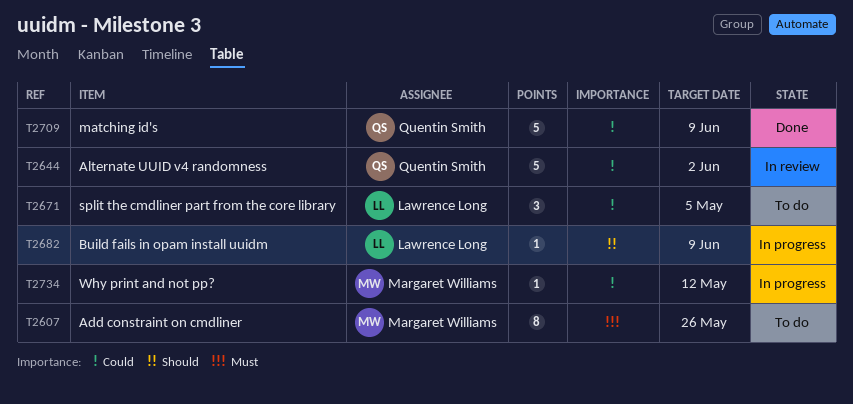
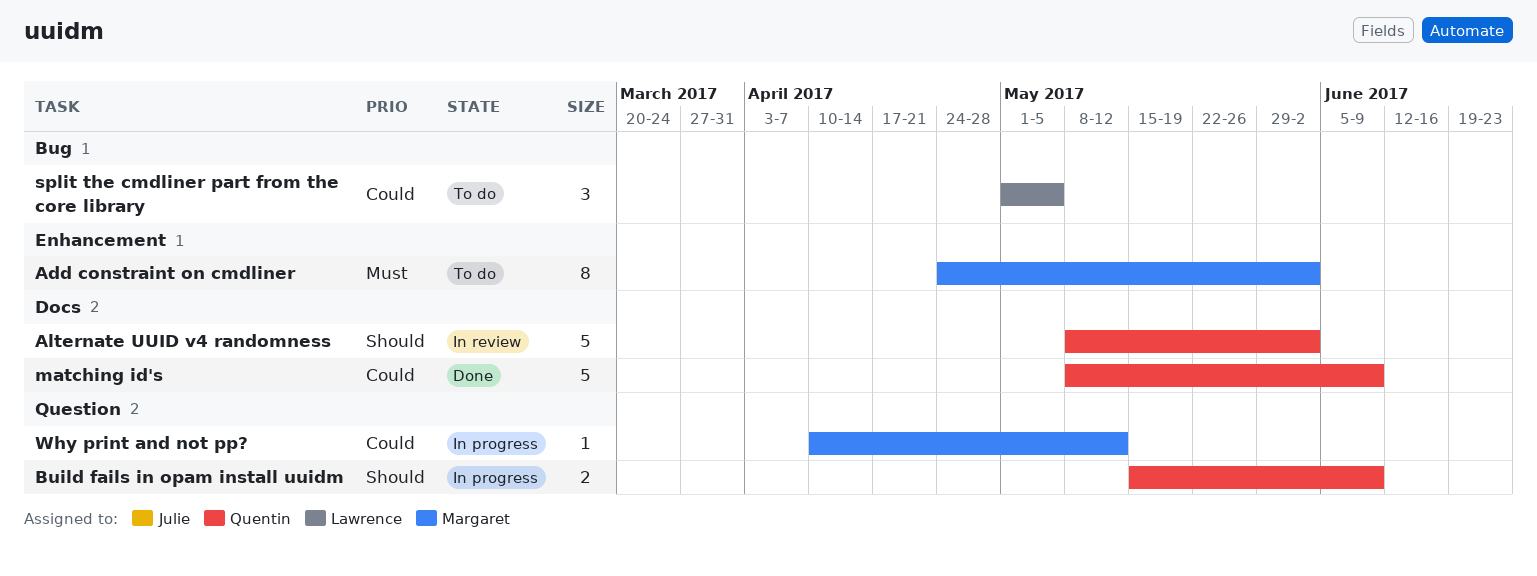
Add constraint on cmdliner, due: May 26 -> Jun 2
Alternate UUID v4 randomness, priority: Could -> Should
Build fails in opam install uuidm, owner: Lawrence Long -> Quentin Smith
Build fails in opam install uuidm, estimate: 1 -> 2

